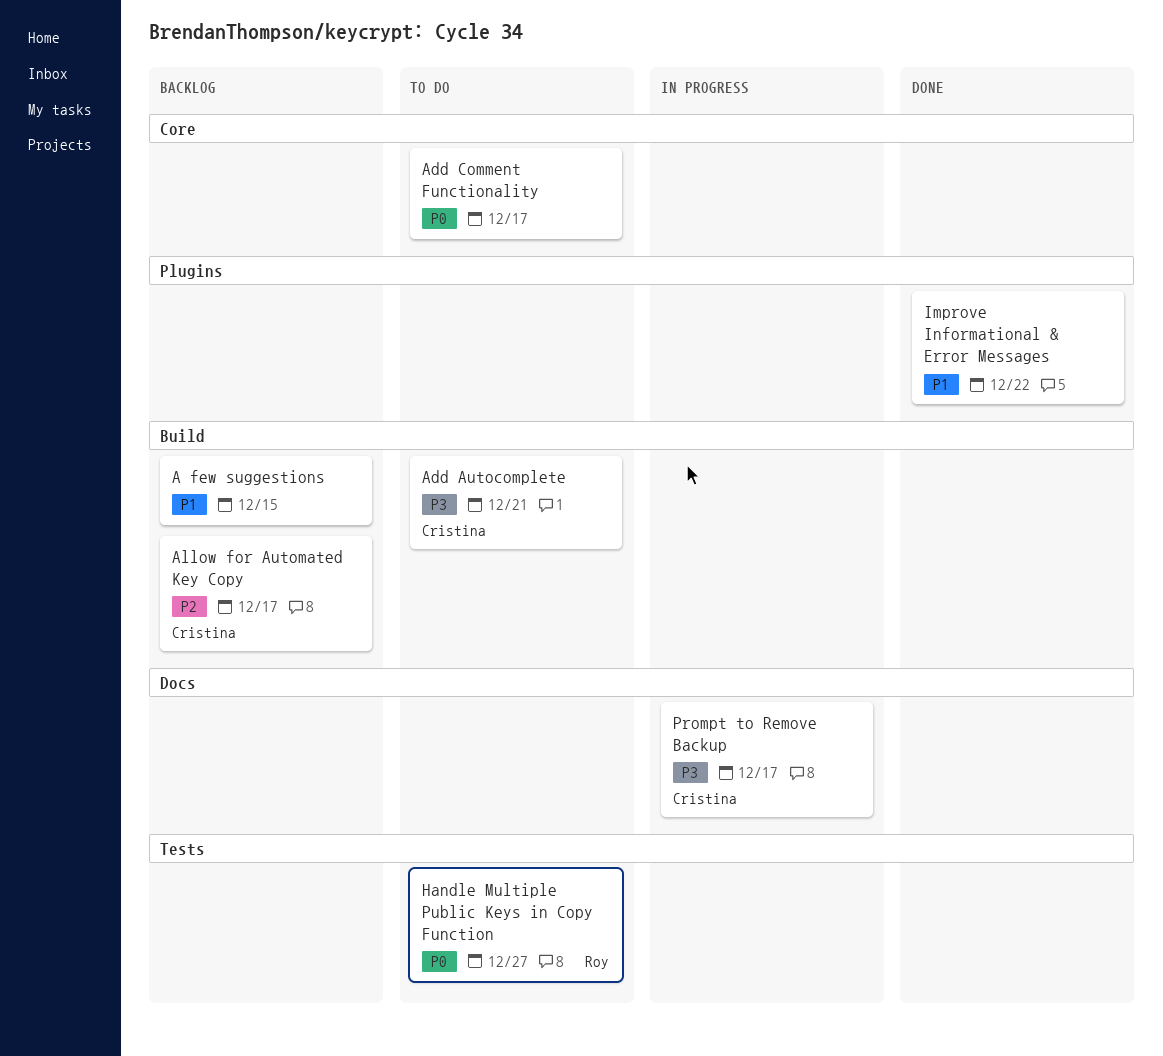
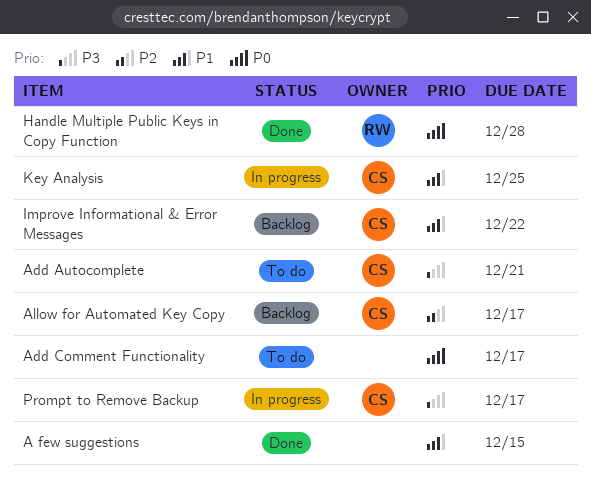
A few suggestions, status: Backlog -> Done
Handle Multiple Public Keys in Copy Function, status: To do -> Done
Handle Multiple Public Keys in Copy Function, due: Dec 27 -> Dec 28
Improve Informational & Error Messages, status: Done -> Backlog
Improve Informational & Error Messages, owner: none -> Cristina
Key Analysis: none -> present

